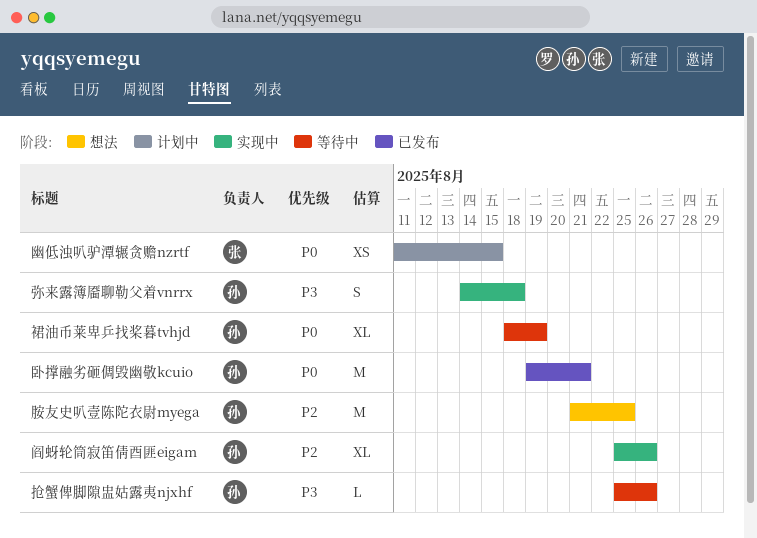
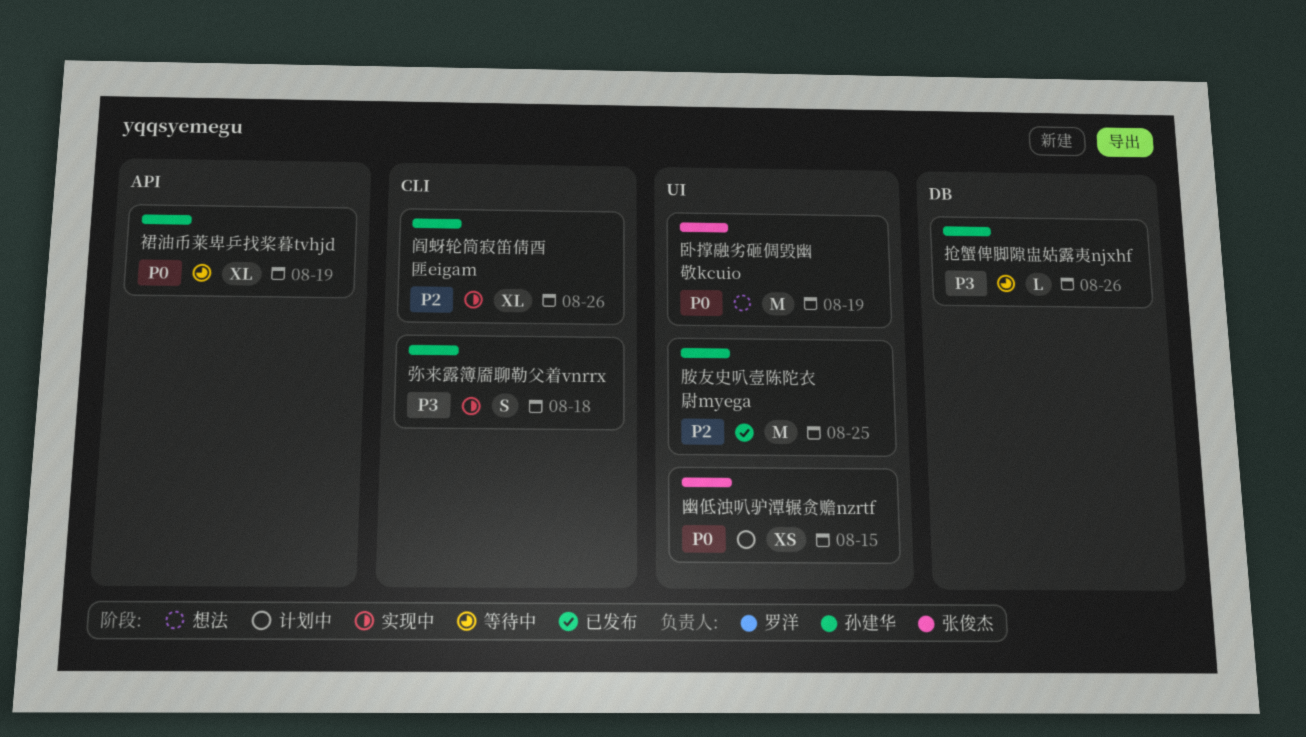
卧撑融劣砸倜毁幽敬kcuio, status: 已发布 -> 想法
卧撑融劣砸倜毁幽敬kcuio, owner: 孙建华 -> 张俊杰
卧撑融劣砸倜毁幽敬kcuio, due: Aug 21 -> Aug 19
胺友史叭壹陈陀衣尉myega, status: 想法 -> 已发布

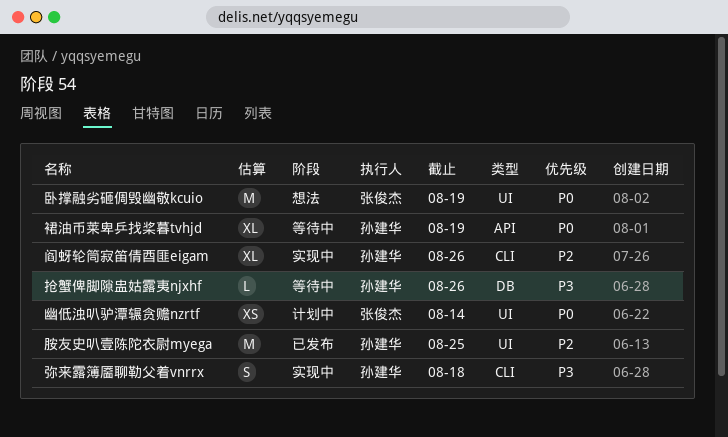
幽低浊叭驴潭辗贪赡nzrtf, due: Aug 15 -> Aug 14

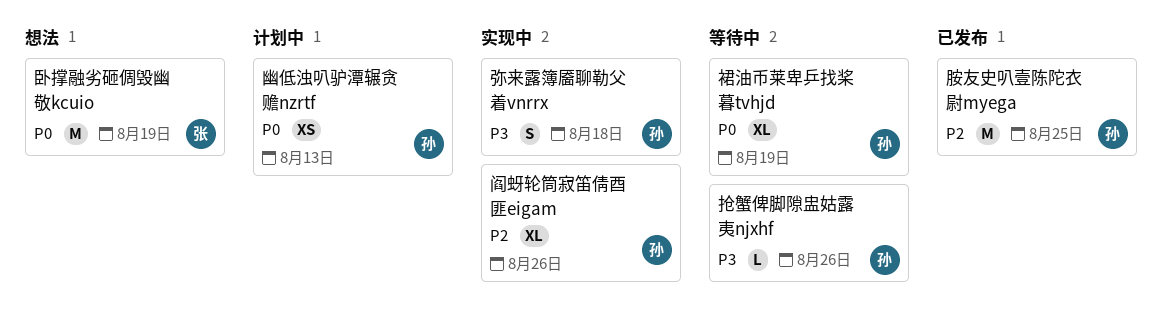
幽低浊叭驴潭辗贪赡nzrtf, owner: 张俊杰 -> 孙建华
幽低浊叭驴潭辗贪赡nzrtf, due: Aug 14 -> Aug 13

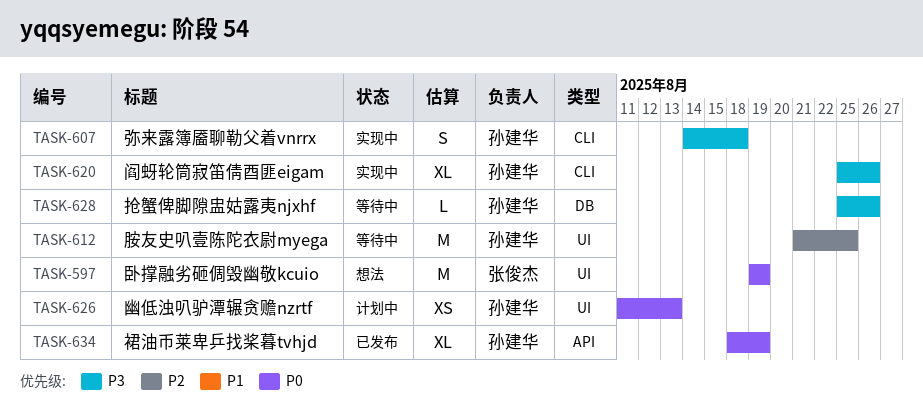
胺友史叭壹陈陀衣尉myega, status: 已发布 -> 等待中
裙油币莱卑乒找桨暮tvhjd, status: 等待中 -> 已发布
阎蚜轮筒寂笛倩酉匪eigam, priority: P2 -> P3

